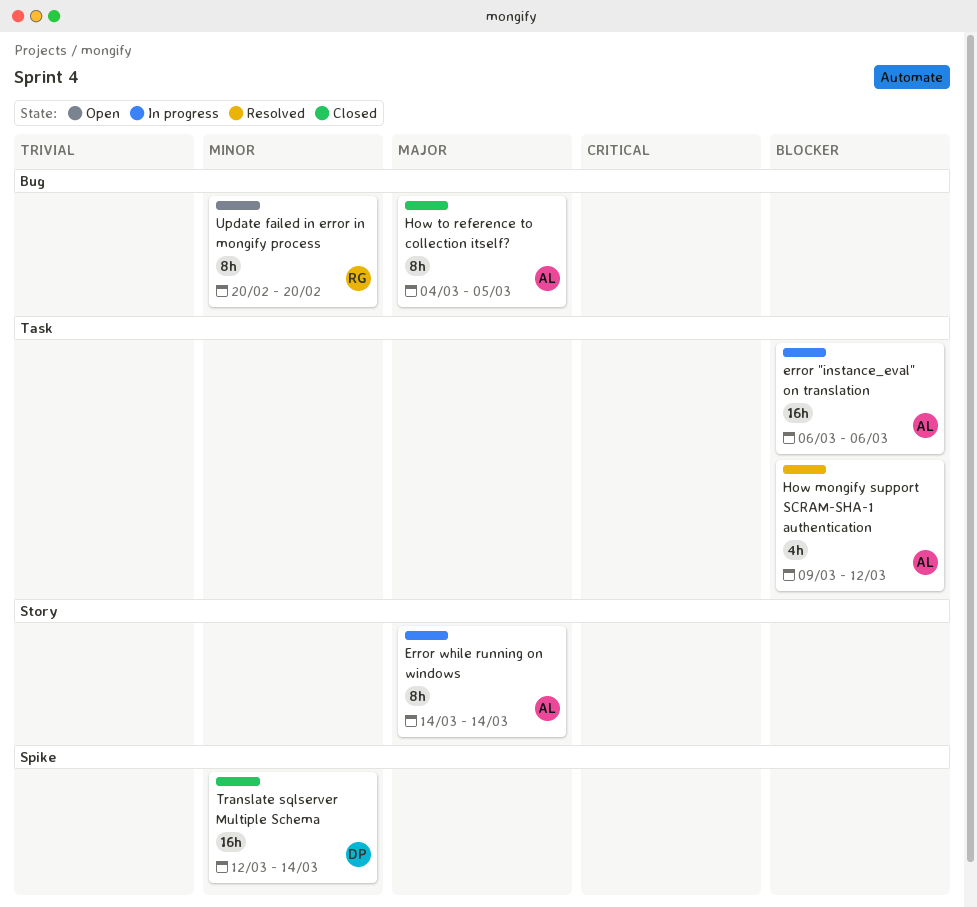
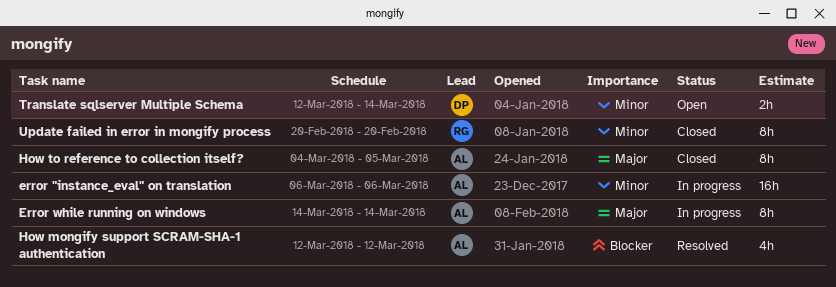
error "instance_eval" on translation, priority: Blocker -> Minor
How mongify support SCRAM-SHA-1 authentication, start: Mar 9 -> Mar 12
Translate sqlserver Multiple Schema, status: Closed -> Open
Translate sqlserver Multiple Schema, estimate: 16h -> 2h
Update failed in error in mongify process, status: Open -> Closed

